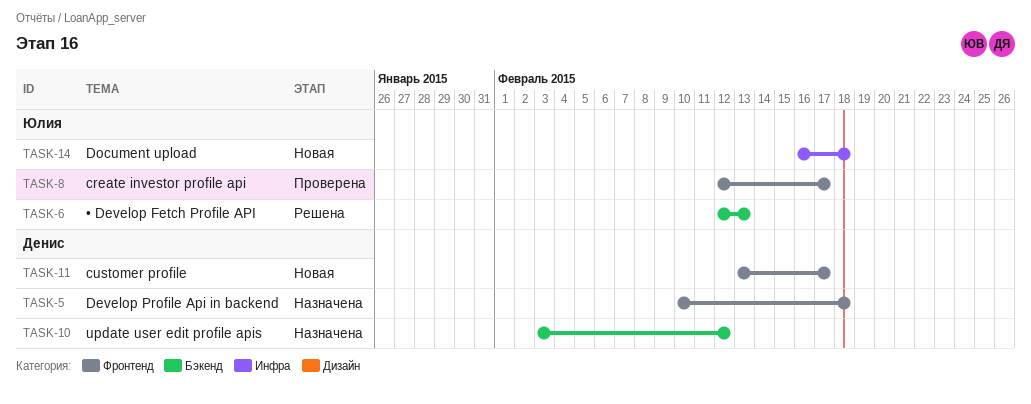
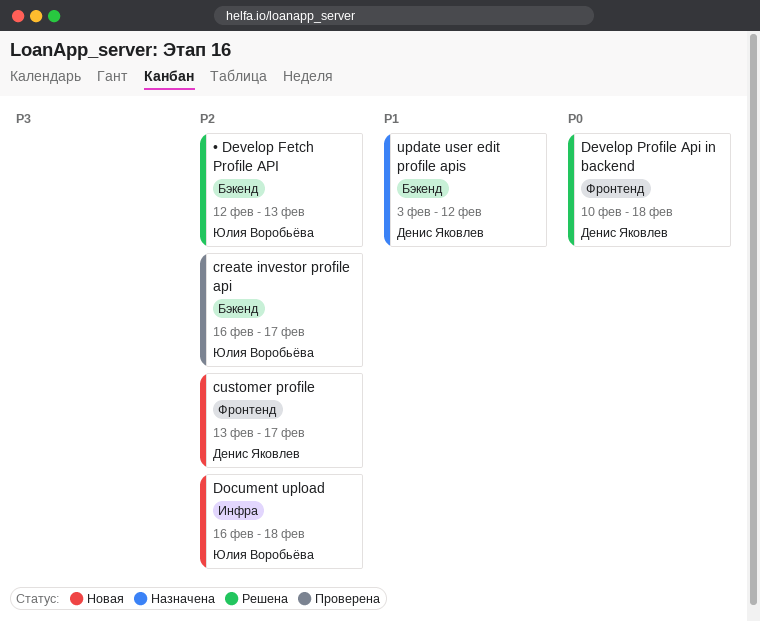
create investor profile api, label: Фронтенд -> Бэкенд
create investor profile api, start: Feb 12 -> Feb 16
Develop Profile Api in backend, status: Назначена -> Решена

